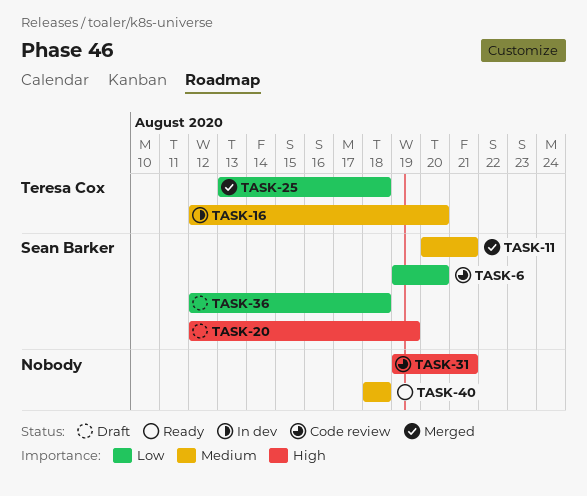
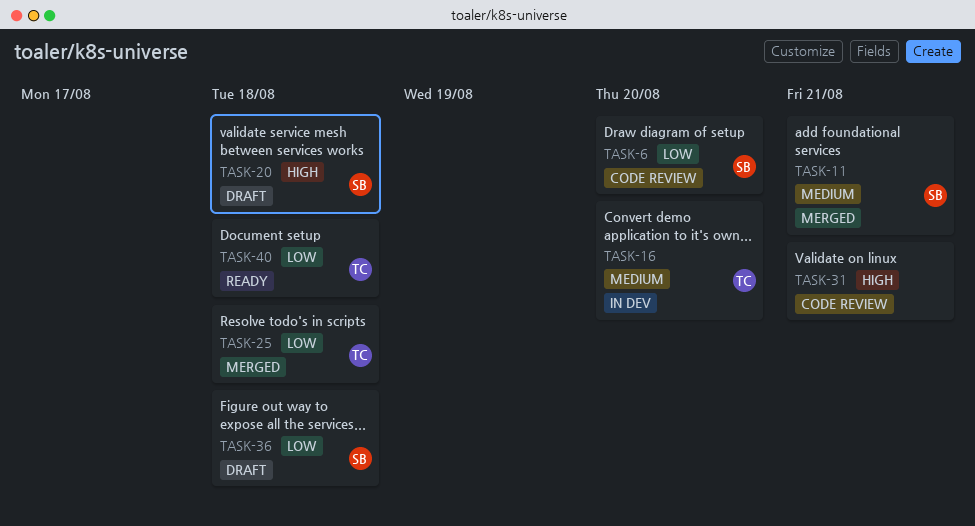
TASK-20, due: Aug 19 -> Aug 18
TASK-40, owner: none -> Teresa Cox
TASK-40, priority: Medium -> Low

